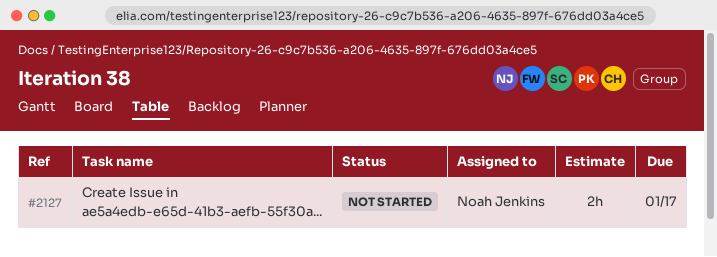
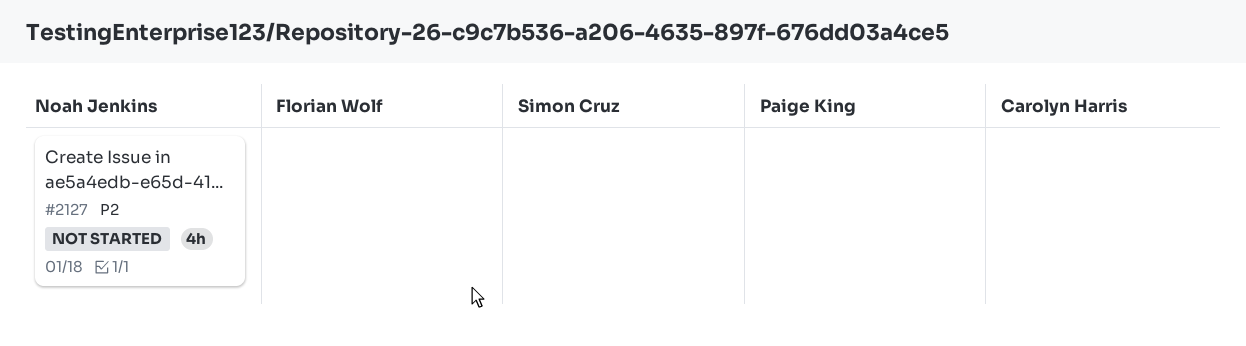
#2127, estimate: 2h -> 4h
#2127, due: Jan 17 -> Jan 18

